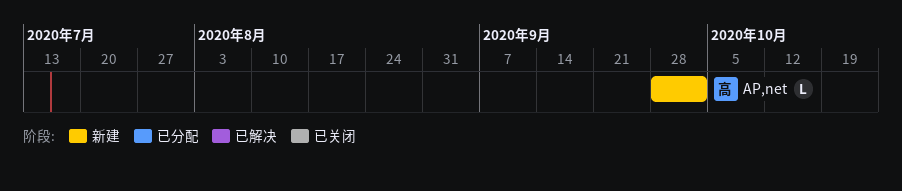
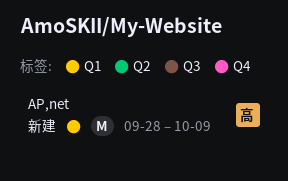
AP,net, estimate: L -> M
AP,net, due: Oct 2 -> Oct 9

